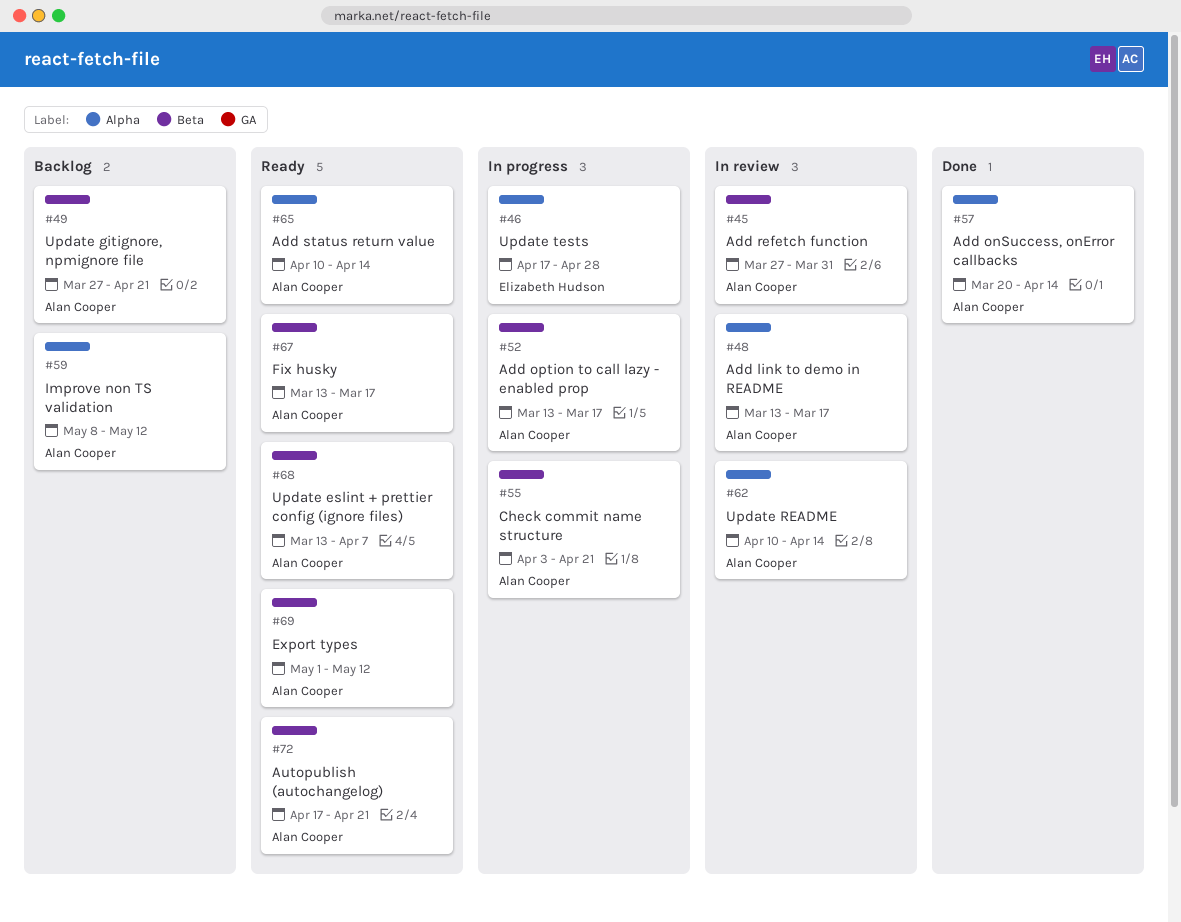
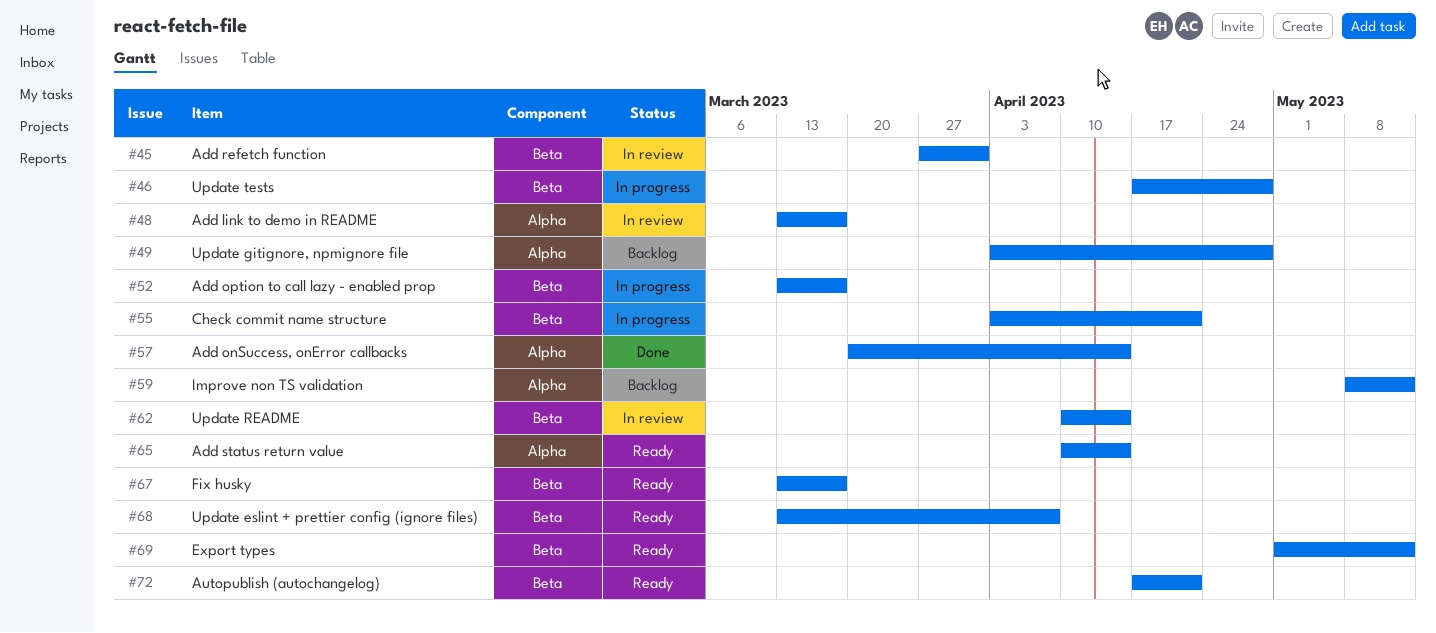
#46, label: Alpha -> Beta
#49, label: Beta -> Alpha
#49, start: Mar 27 -> Apr 3
#49, due: Apr 21 -> Apr 28
#62, label: Alpha -> Beta

